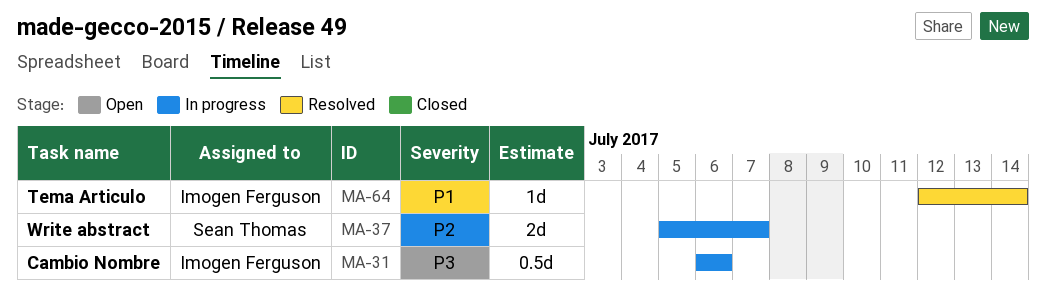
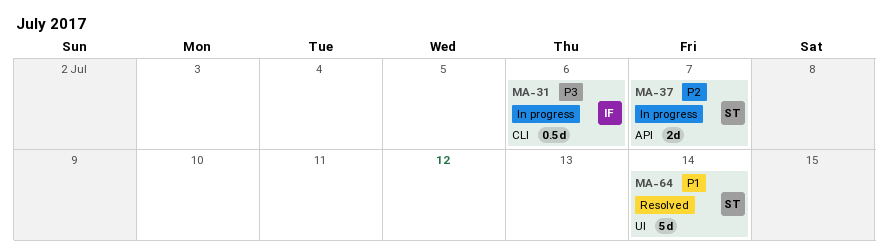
MA-64, owner: Imogen Ferguson -> Sean Thomas
MA-64, estimate: 1d -> 5d

